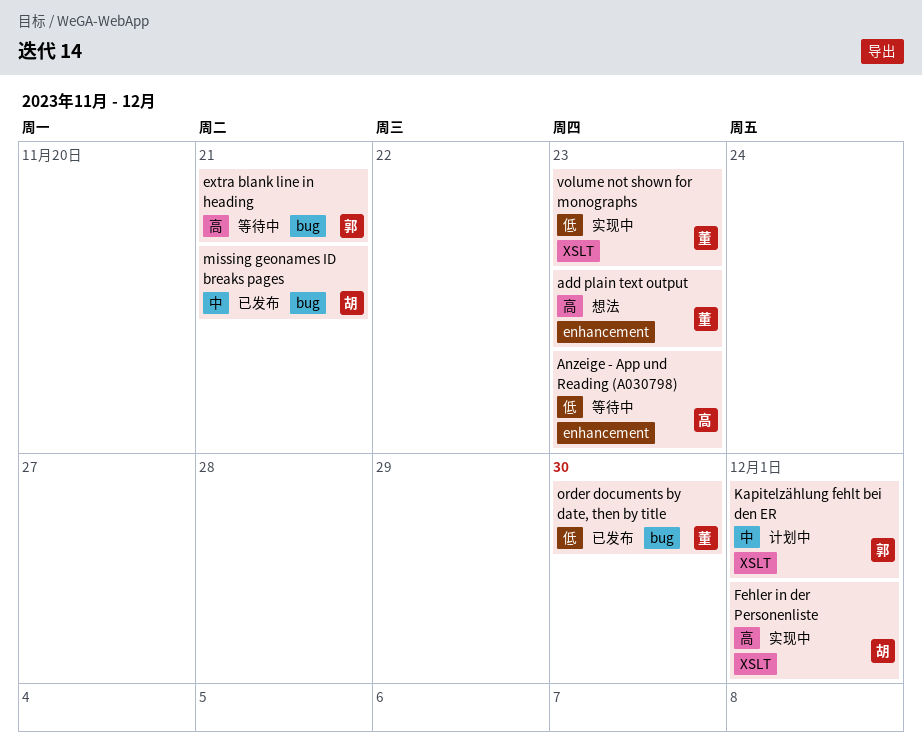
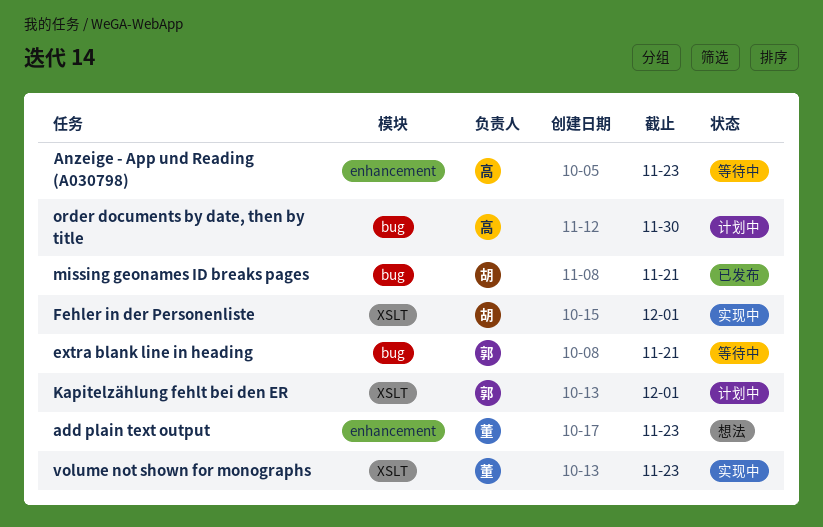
order documents by date, then by title, status: 已发布 -> 计划中
order documents by date, then by title, owner: 董 -> 高

